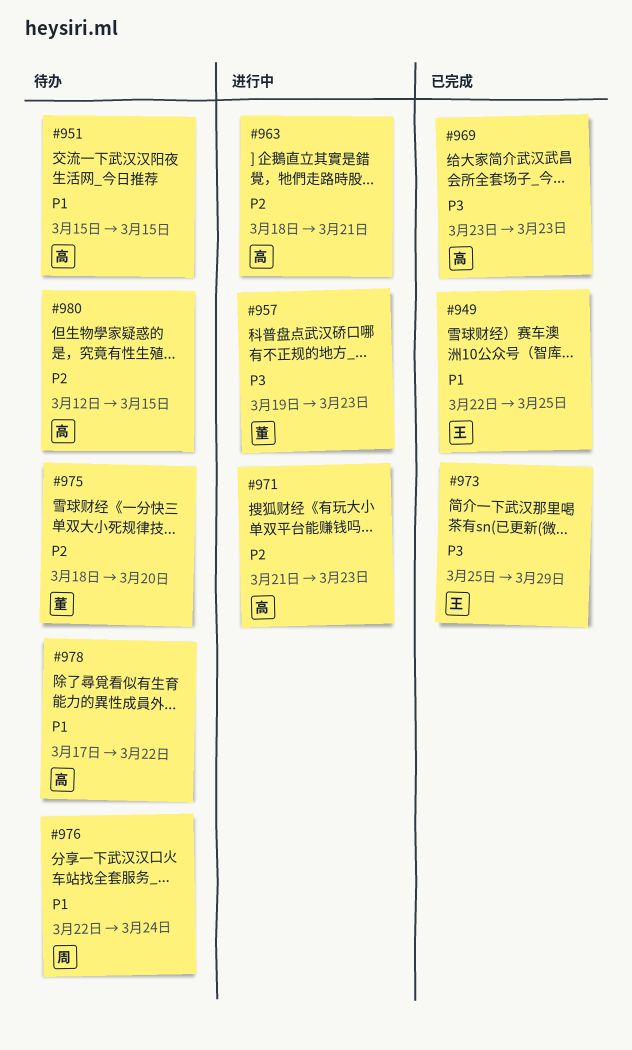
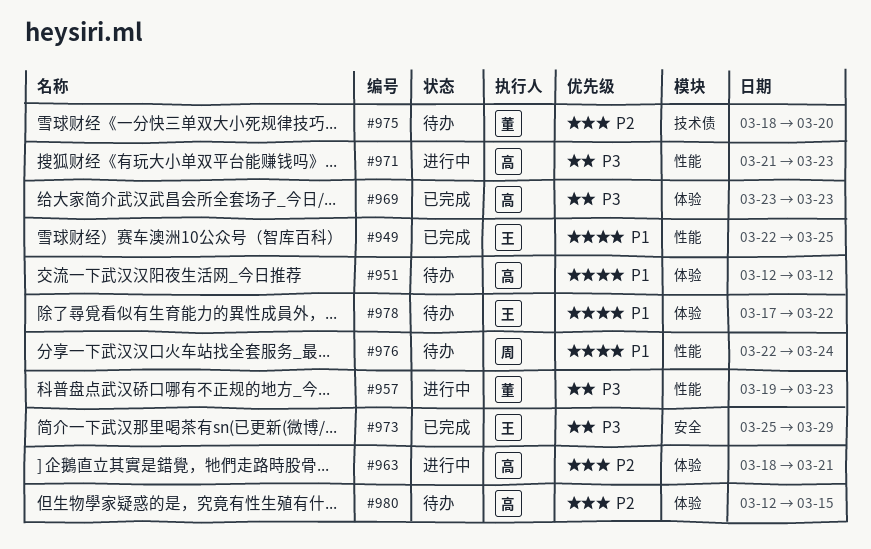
#951, start: Mar 15 -> Mar 12
#951, due: Mar 15 -> Mar 12
#971, priority: P2 -> P3
#978, owner: 高 -> 王

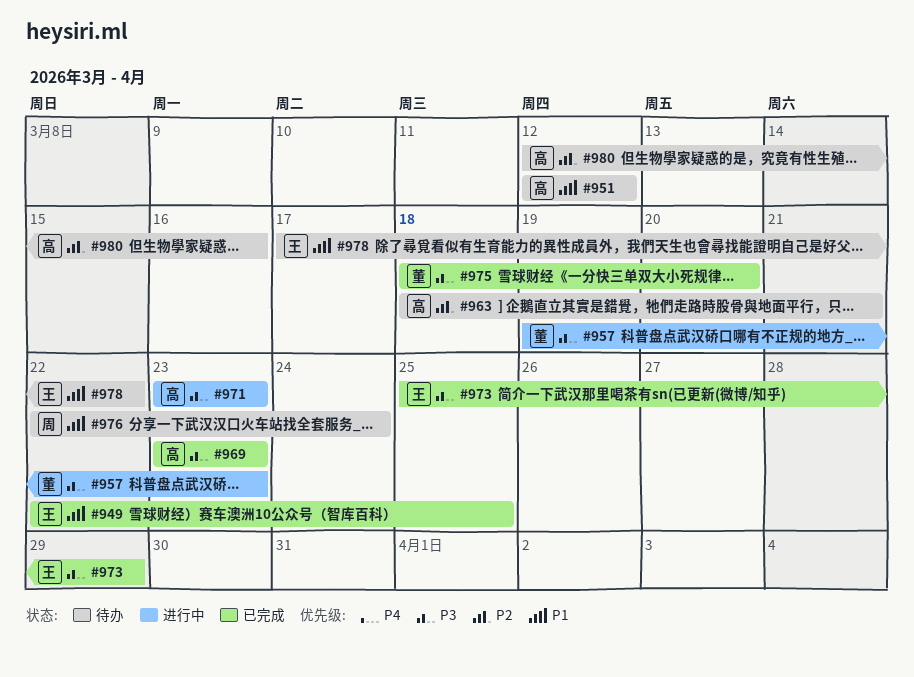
#963, status: 进行中 -> 待办
#971, start: Mar 21 -> Mar 23
#975, status: 待办 -> 已完成
#975, priority: P2 -> P3
#980, due: Mar 15 -> Mar 16

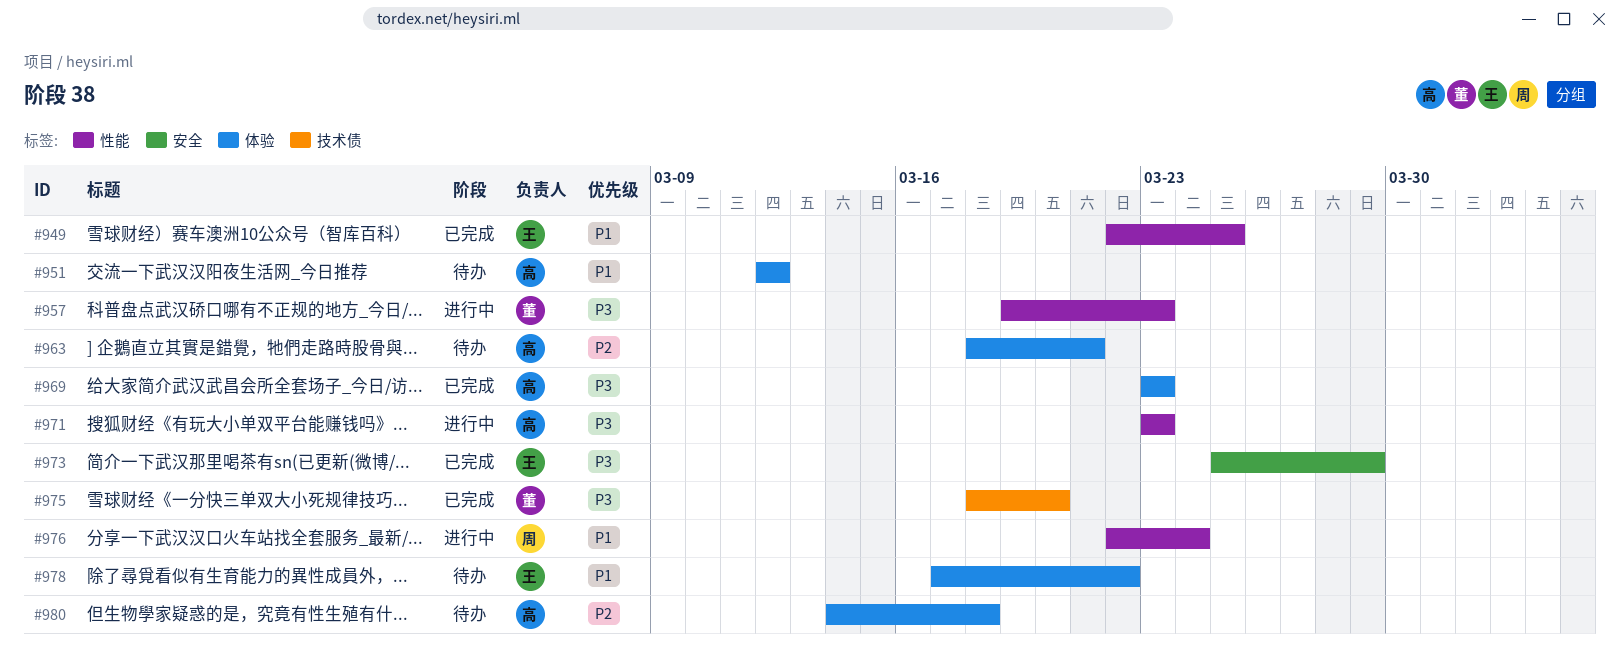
#976, status: 待办 -> 进行中
#980, start: Mar 12 -> Mar 14
#980, due: Mar 16 -> Mar 18

